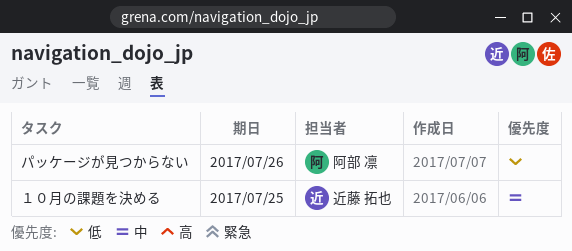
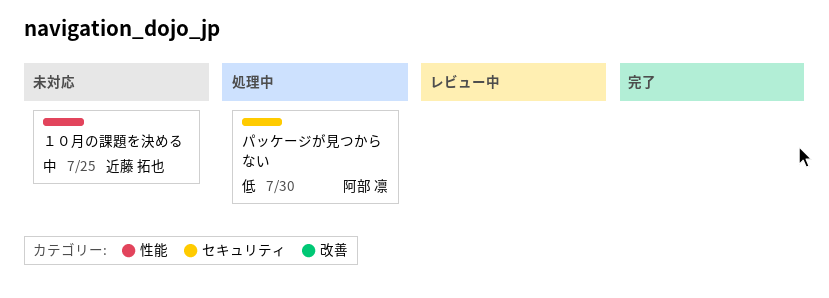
パッケージが見つからない, due: Jul 26 -> Jul 30

